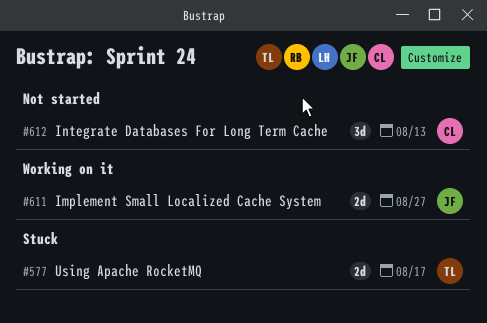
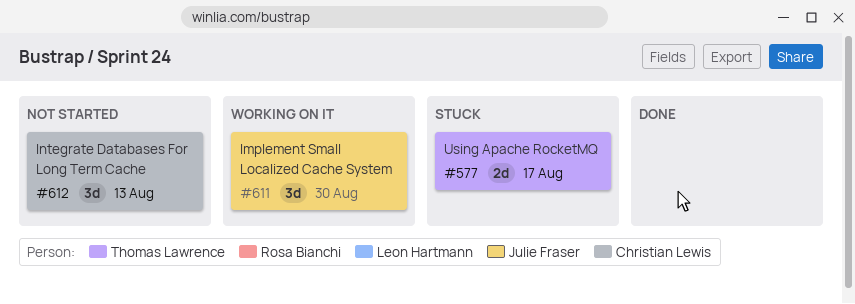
#611, estimate: 2d -> 3d
#611, due: Aug 27 -> Aug 30

